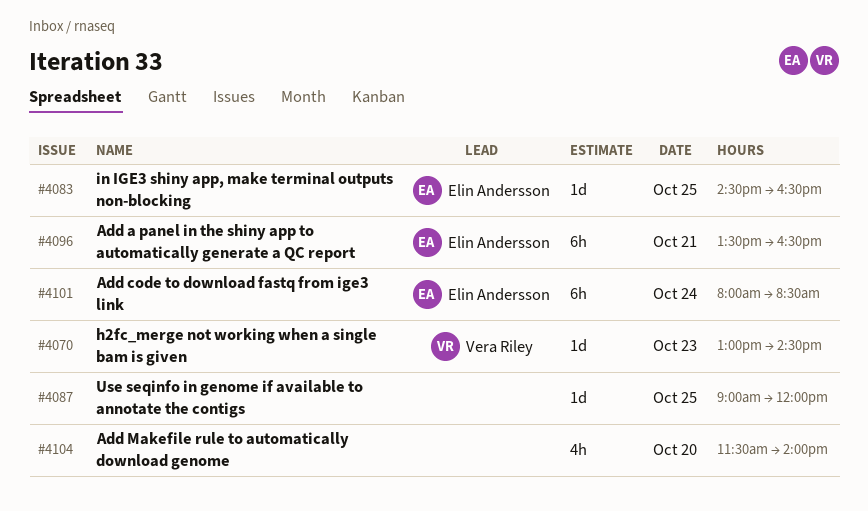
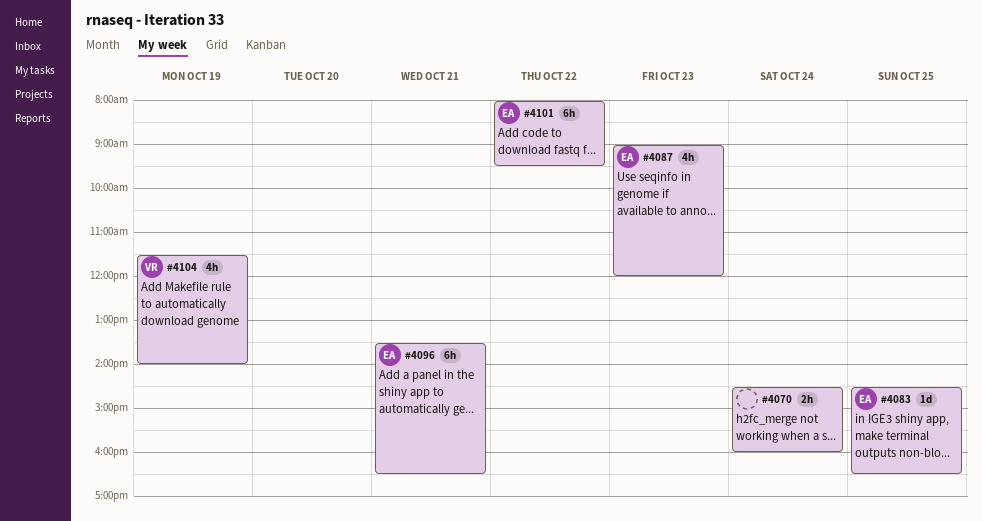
#4070, owner: Vera Riley -> none
#4070, estimate: 1d -> 2h
#4070, day: Oct 23 -> Oct 24
#4070, begins: 13:00 -> 14:30
#4070, ends: 14:30 -> 16:00
#4087, owner: none -> Elin Andersson
#4087, estimate: 1d -> 4h
#4087, day: Oct 25 -> Oct 23
#4101, day: Oct 24 -> Oct 22
#4101, ends: 08:30 -> 09:30
#4104, owner: none -> Vera Riley
#4104, day: Oct 20 -> Oct 19

